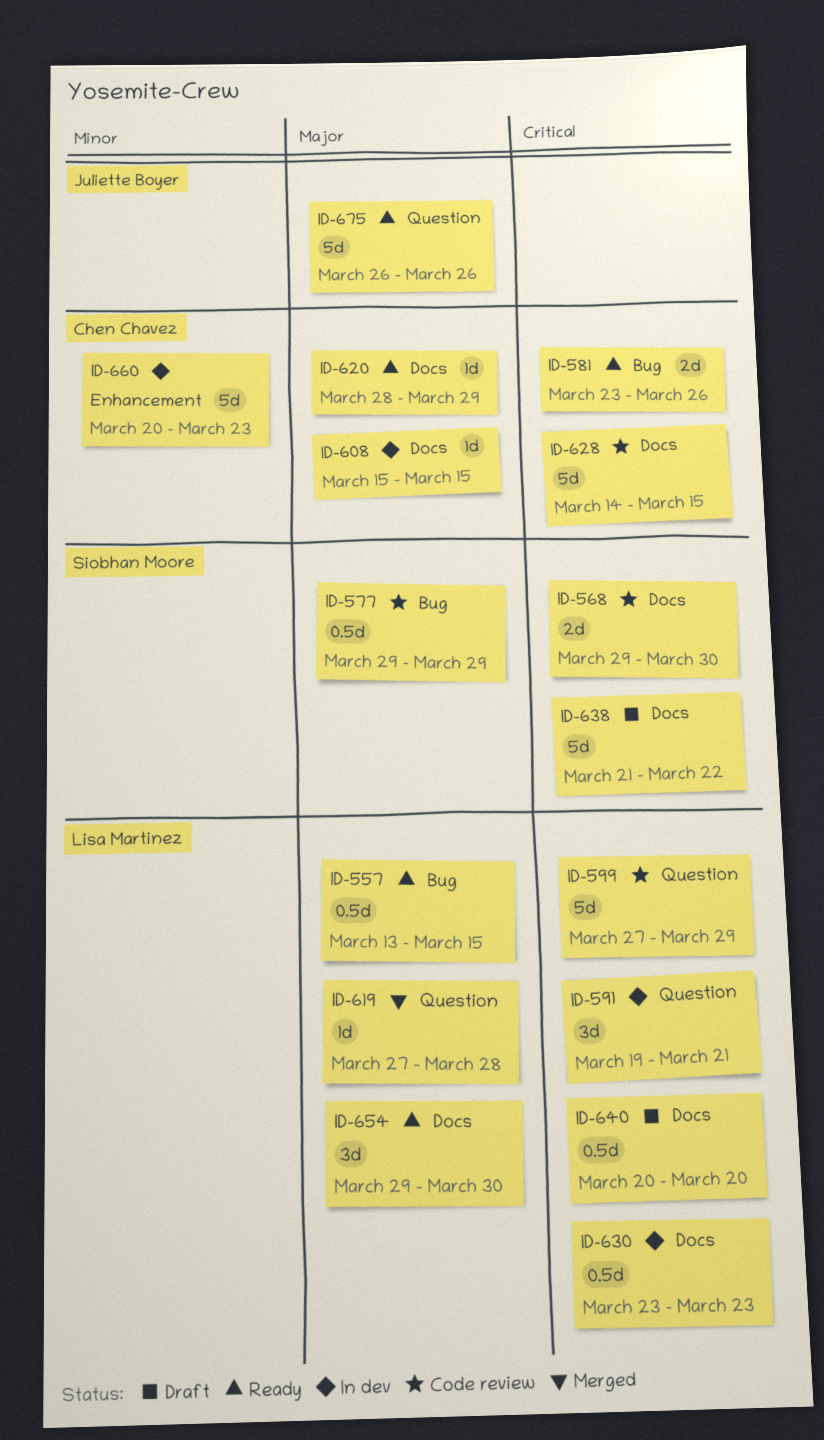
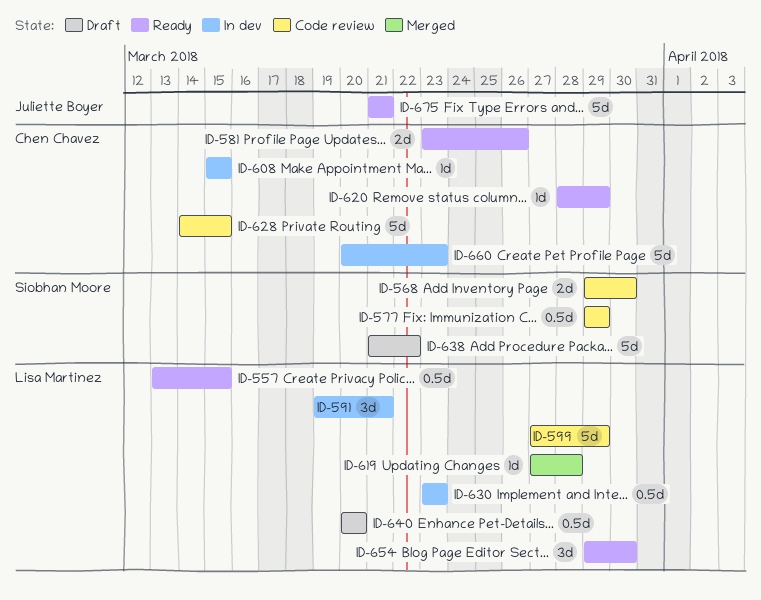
ID-675, start: Mar 26 -> Mar 21
ID-675, due: Mar 26 -> Mar 21

